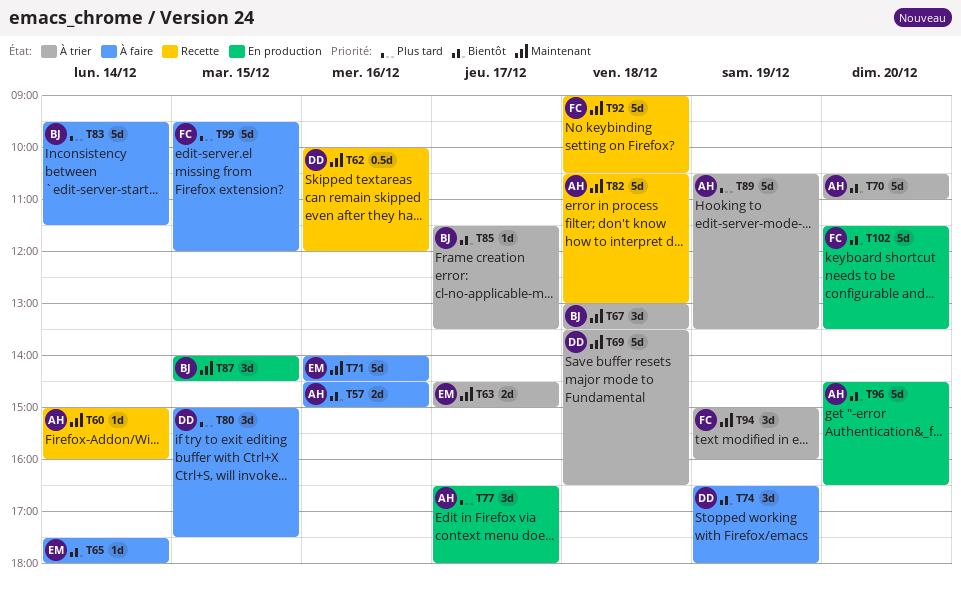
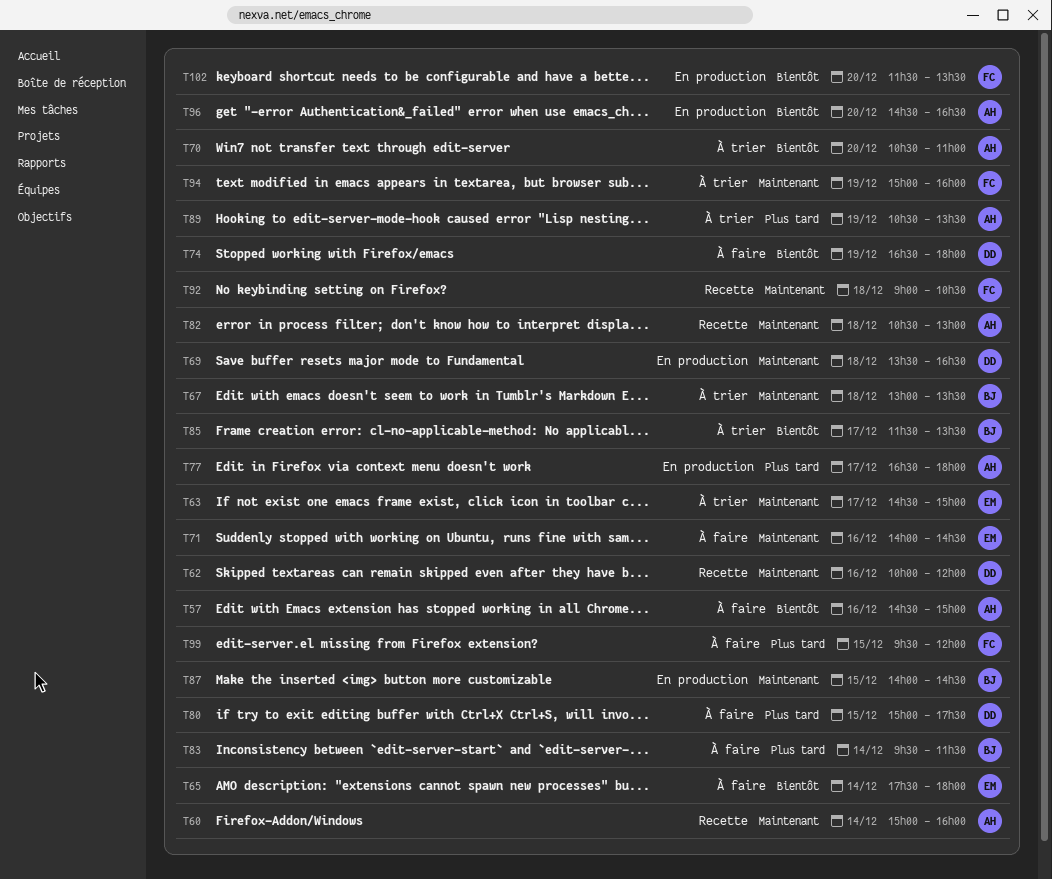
T69, status: À trier -> En production

